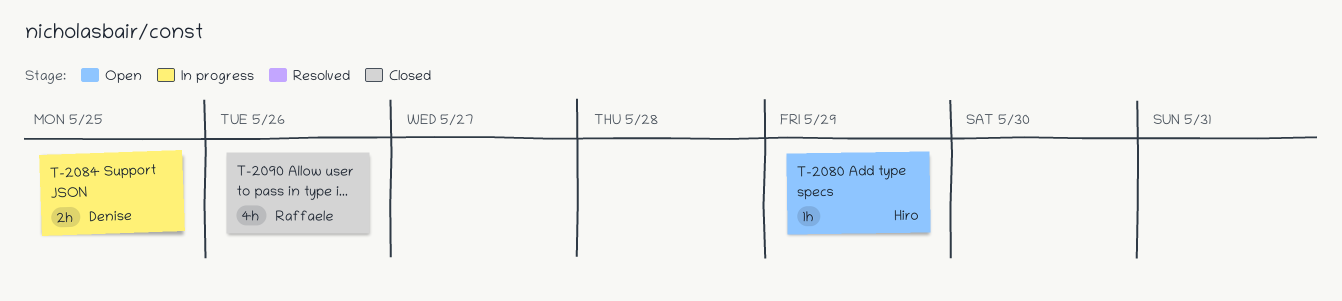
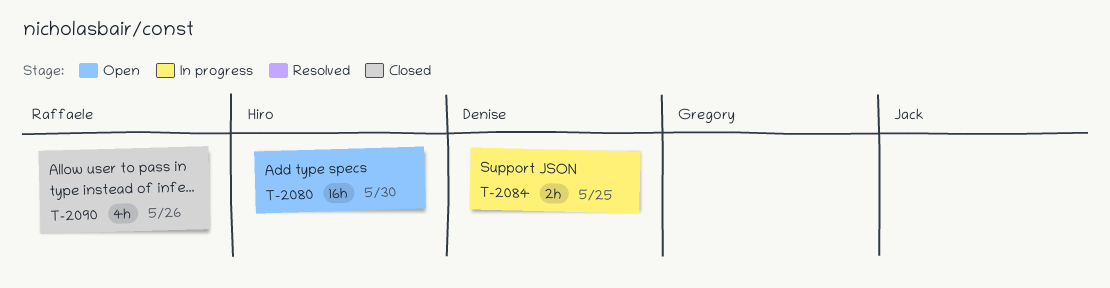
T-2080, estimate: 1h -> 16h
T-2080, due: May 29 -> May 30

